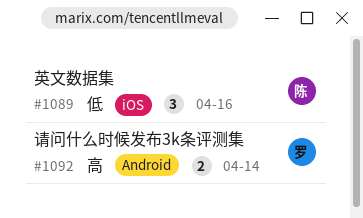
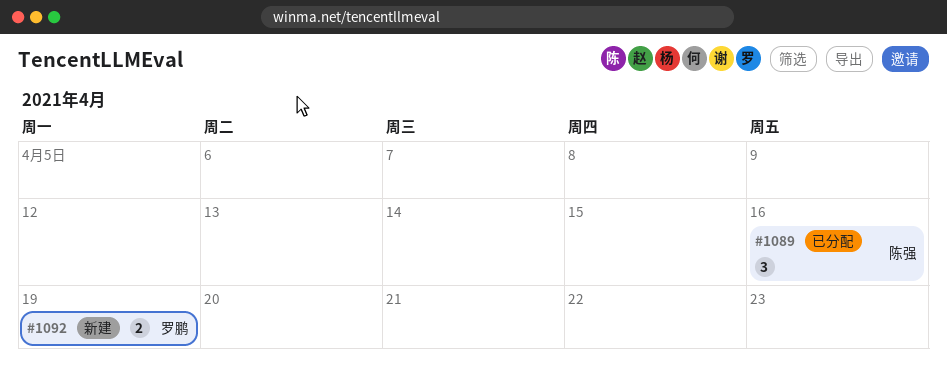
#1092, due: Apr 14 -> Apr 19

